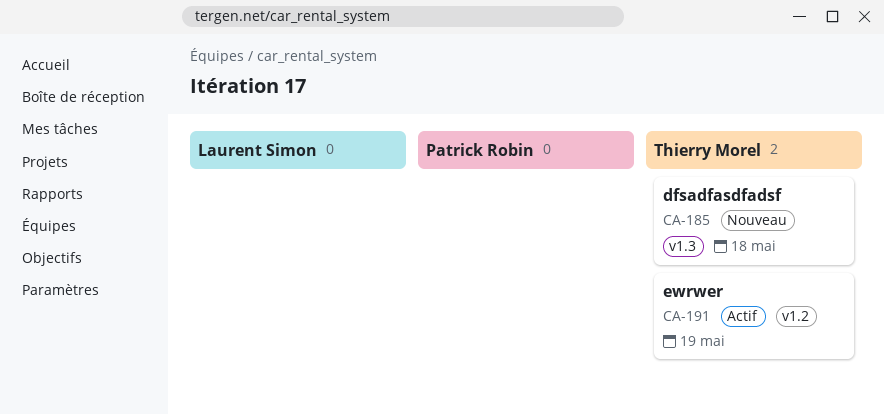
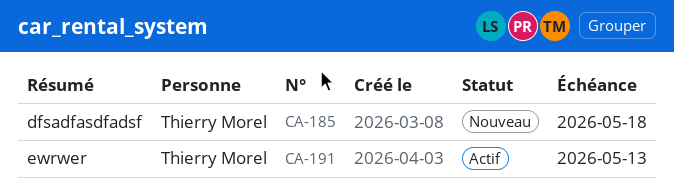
CA-191, due: May 19 -> May 13

